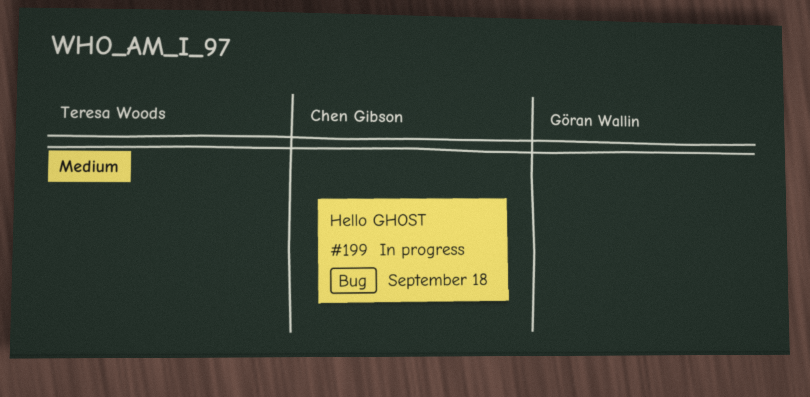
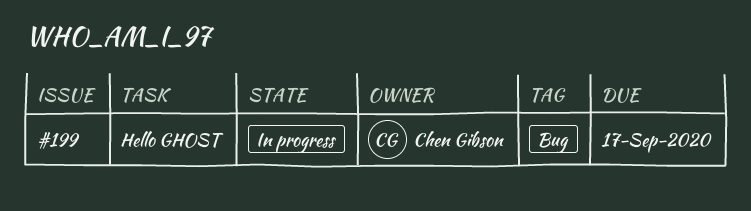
#199, due: Sep 18 -> Sep 17

